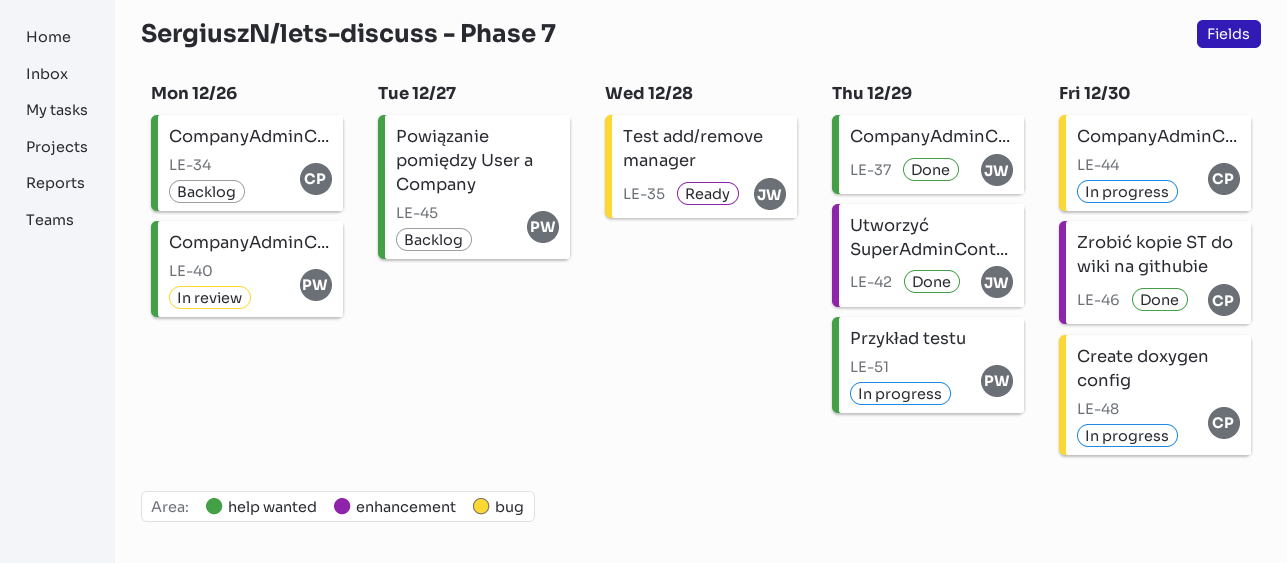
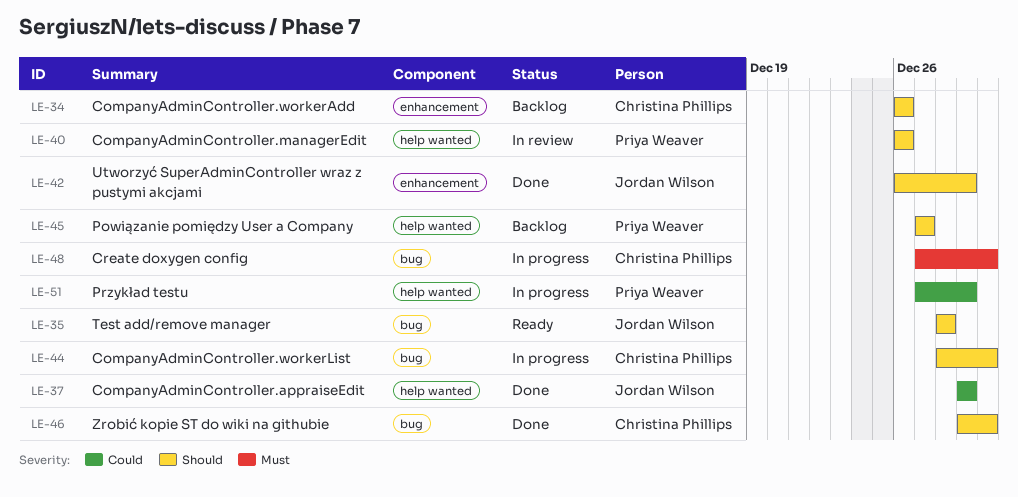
LE-34, label: help wanted -> enhancement
LE-46, label: enhancement -> bug

